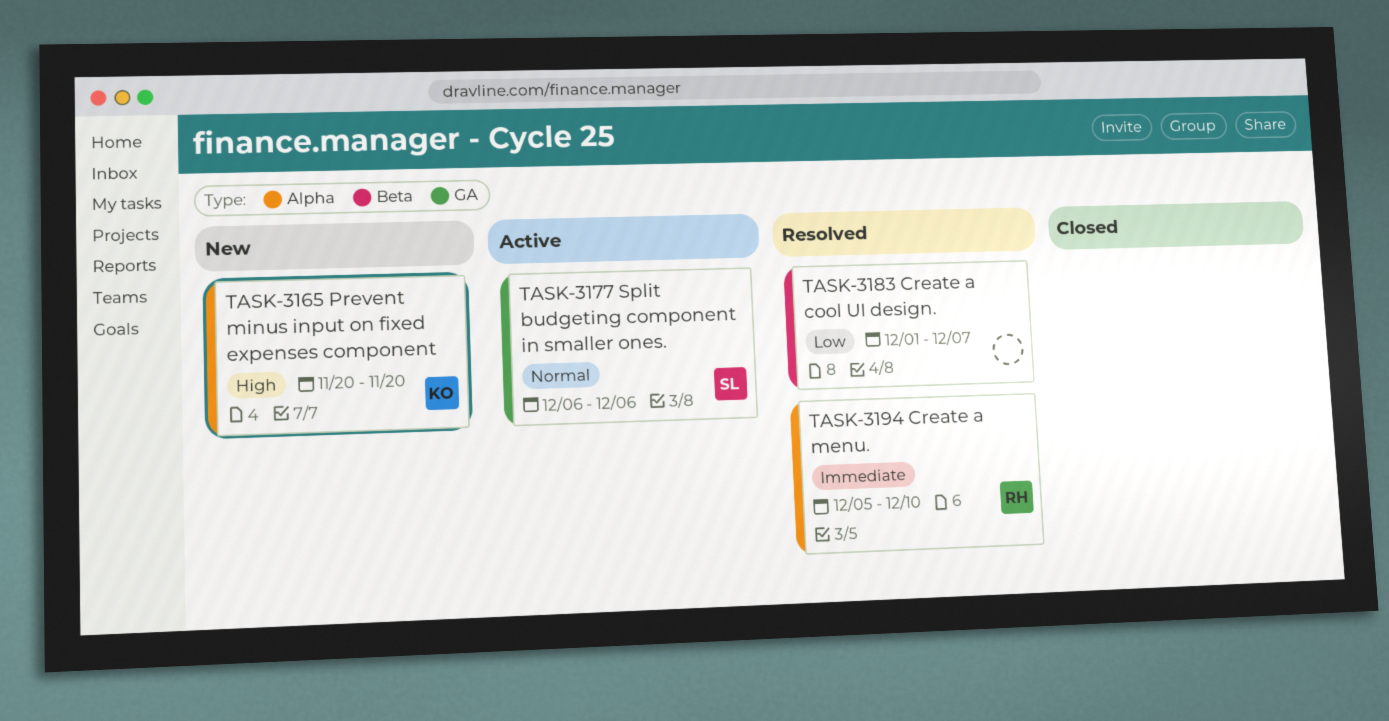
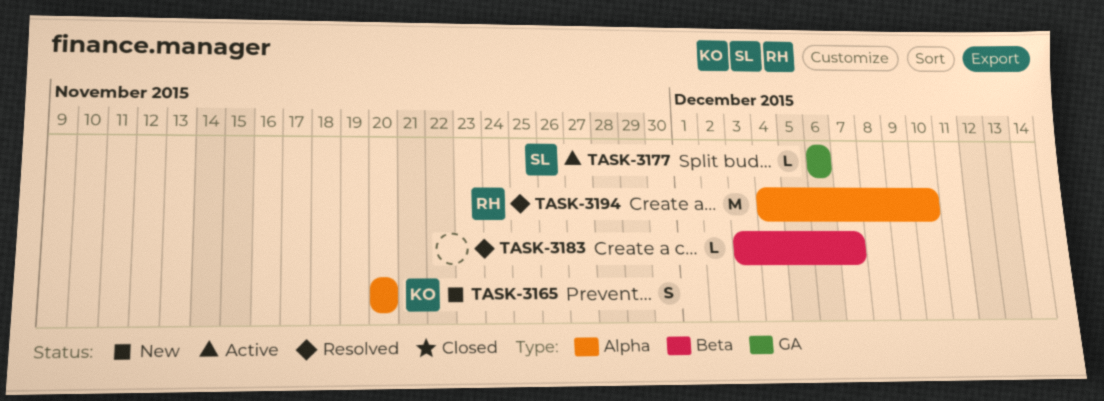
TASK-3183, start: Dec 1 -> Dec 3
TASK-3194, start: Dec 5 -> Dec 4

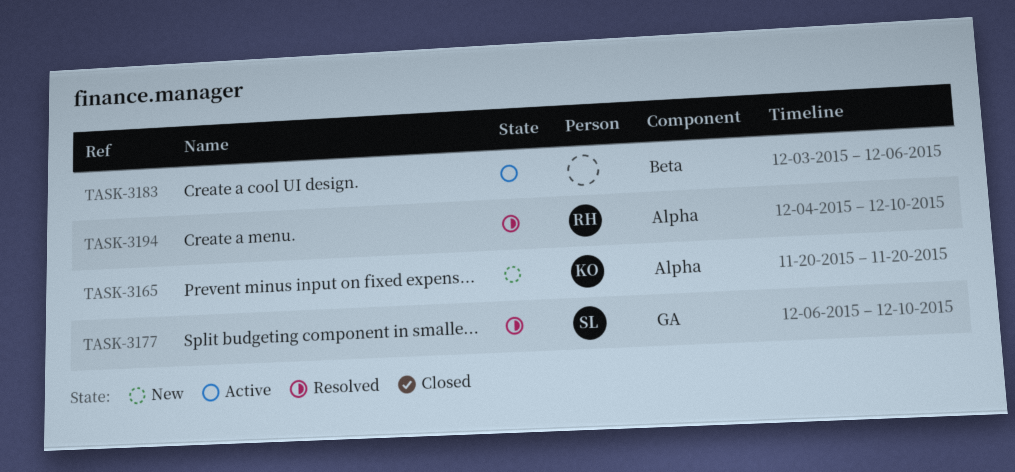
TASK-3177, status: Active -> Resolved
TASK-3177, due: Dec 6 -> Dec 10
TASK-3183, status: Resolved -> Active
TASK-3183, due: Dec 7 -> Dec 6

